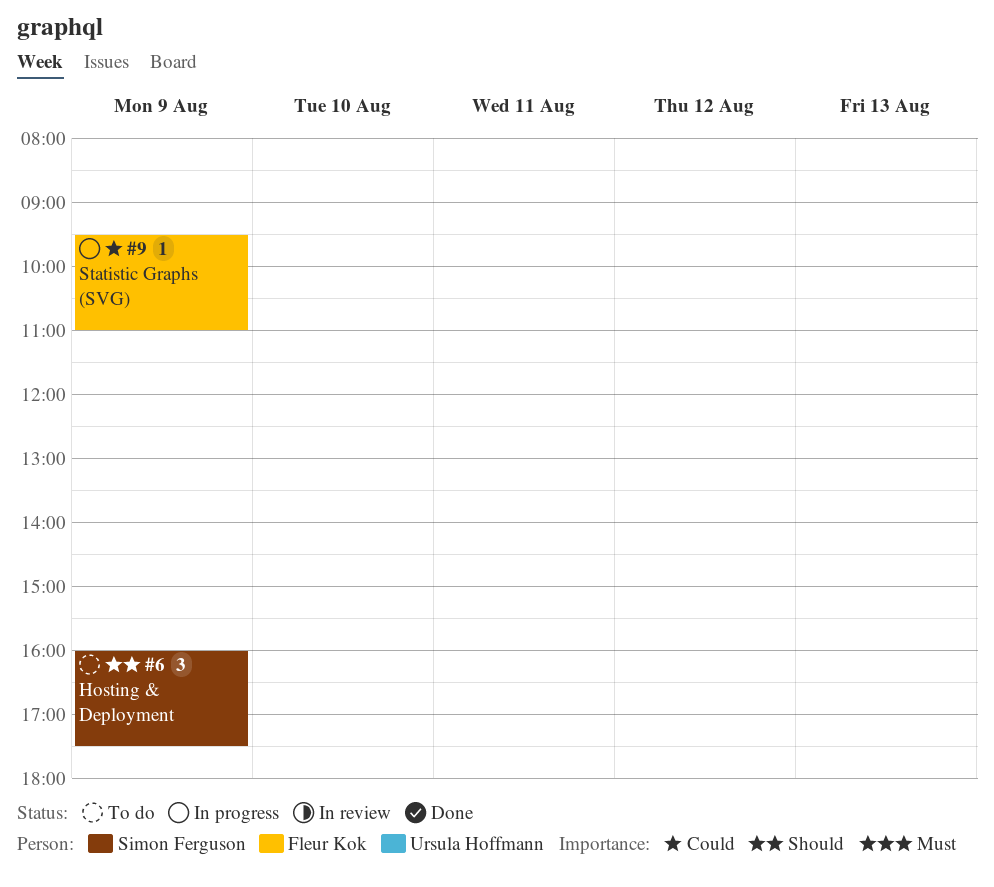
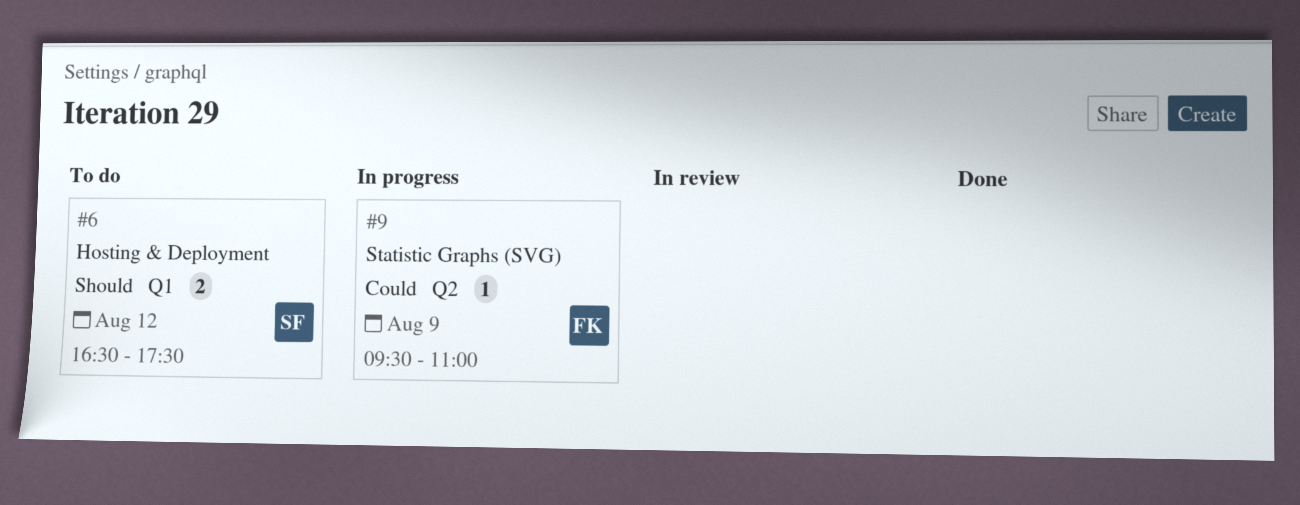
#6, estimate: 3 -> 2
#6, day: Aug 9 -> Aug 12
#6, begins: 16:00 -> 16:30

